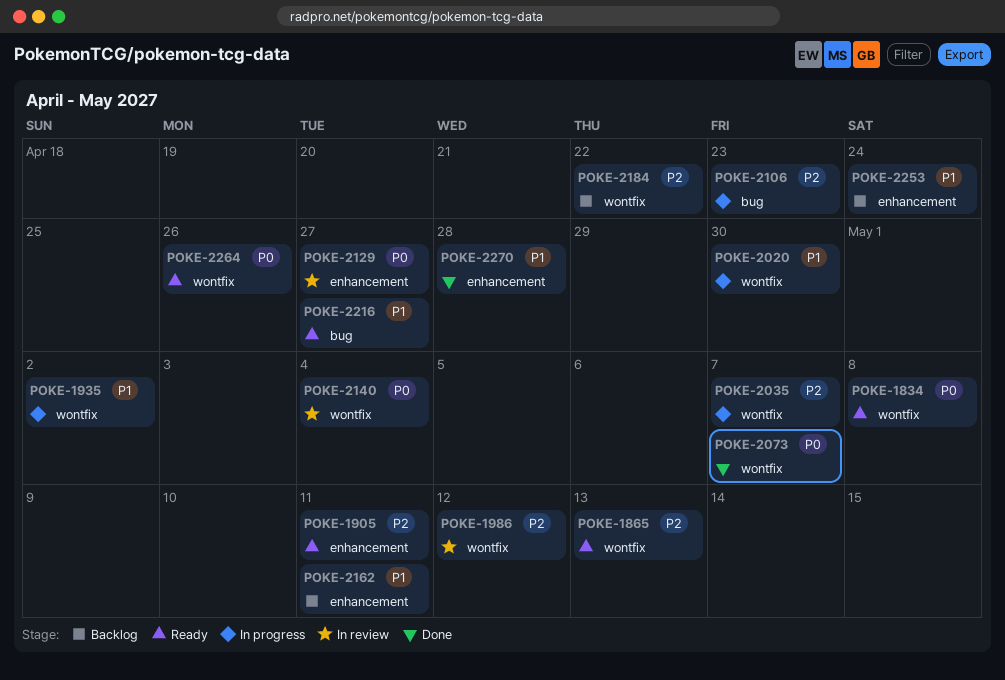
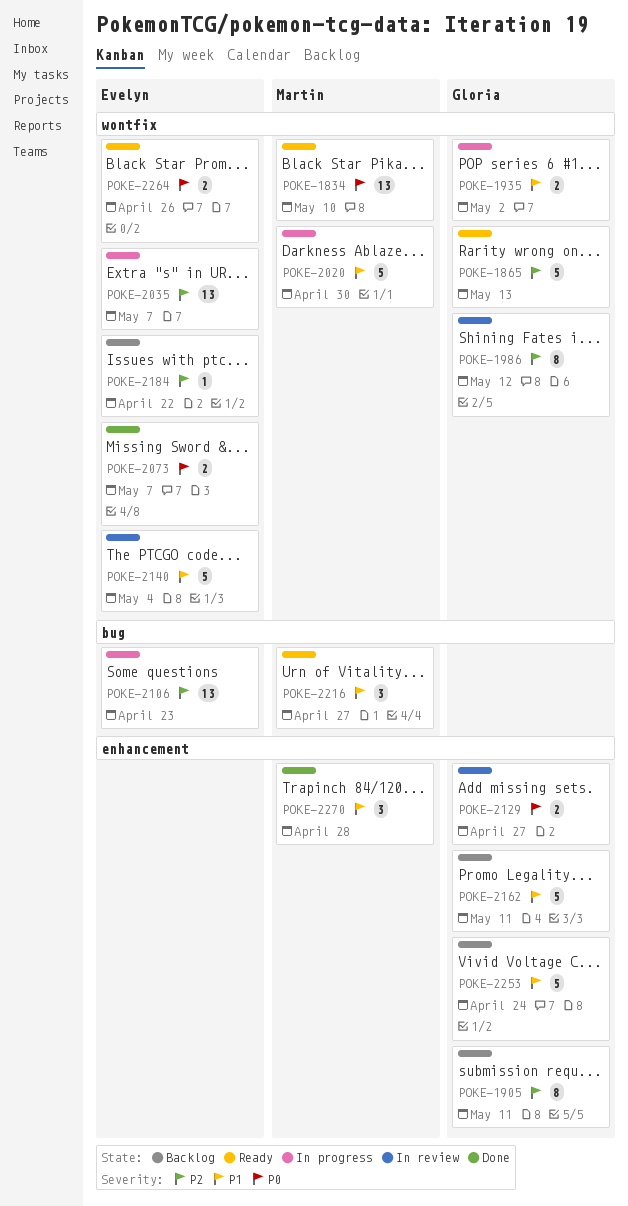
POKE-1834, due: May 8 -> May 10
POKE-1905, status: Ready -> Backlog
POKE-2140, priority: P0 -> P1

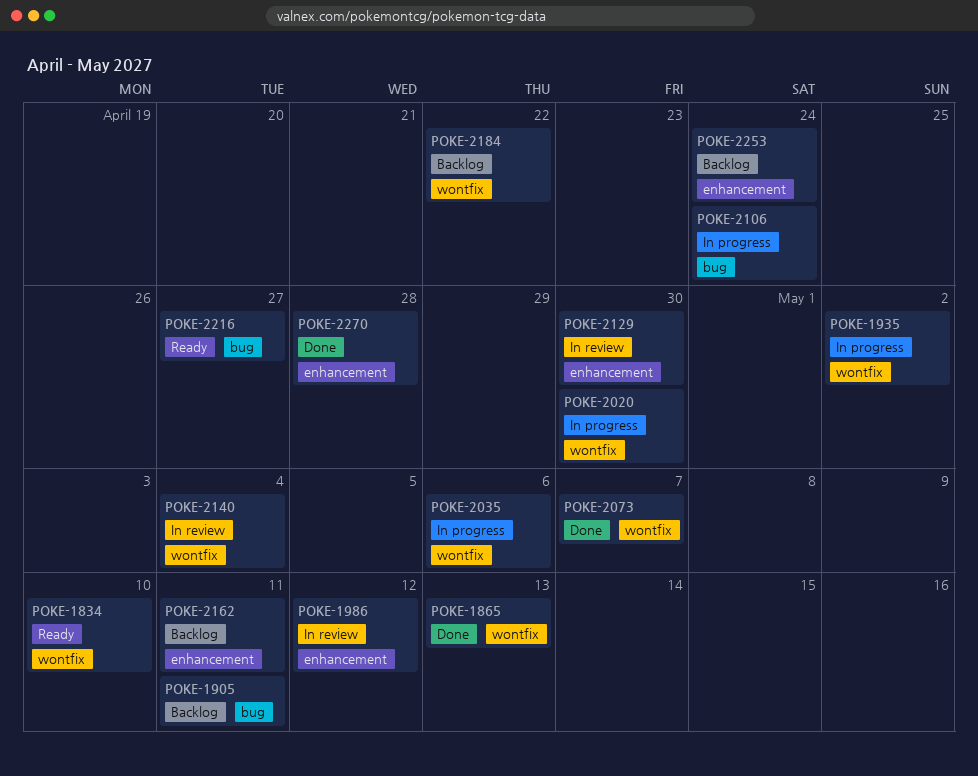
POKE-1865, status: Ready -> Done
POKE-1905, label: enhancement -> bug
POKE-1986, label: wontfix -> enhancement
POKE-2035, due: May 7 -> May 6
POKE-2106, due: Apr 23 -> Apr 24
POKE-2129, due: Apr 27 -> Apr 30
POKE-2264: present -> none

